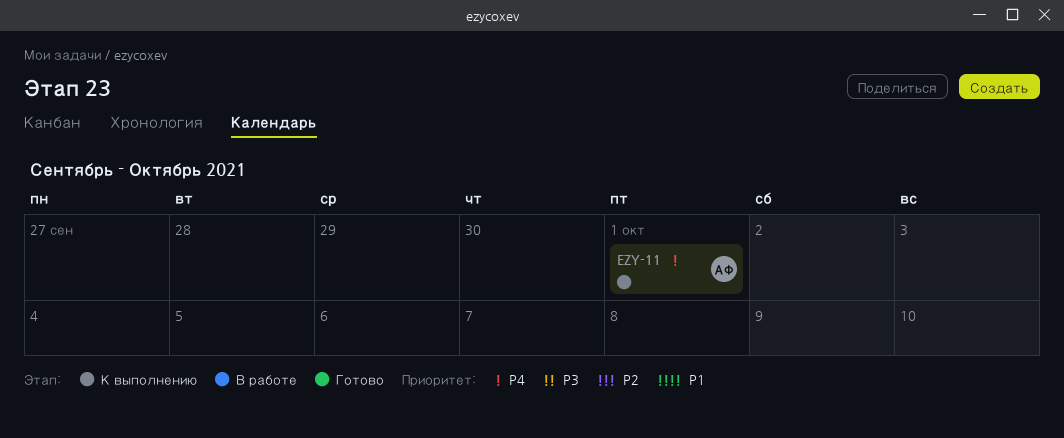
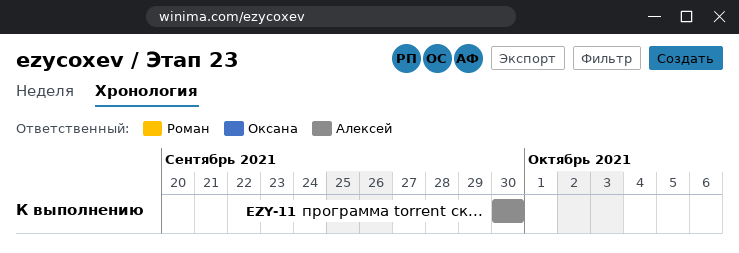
EZY-11, due: Oct 1 -> Sep 30

